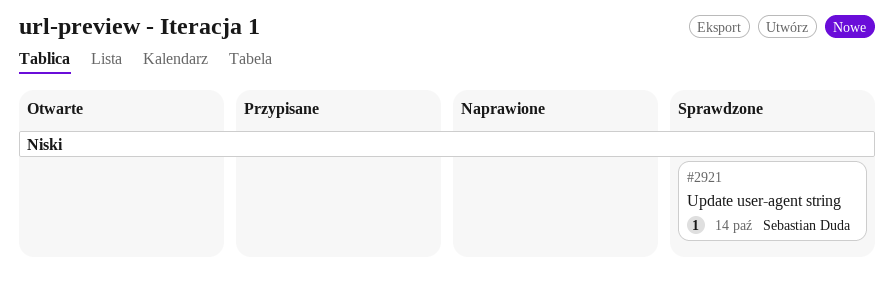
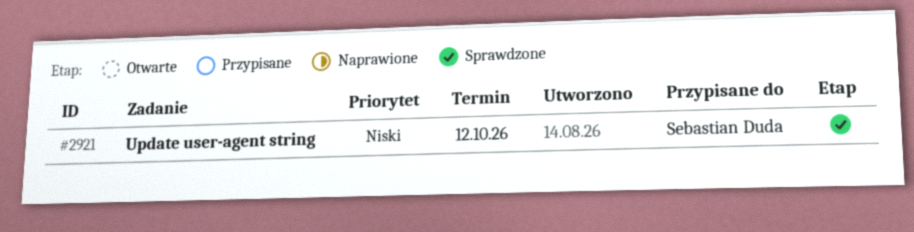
#2921, due: Oct 14 -> Oct 12

